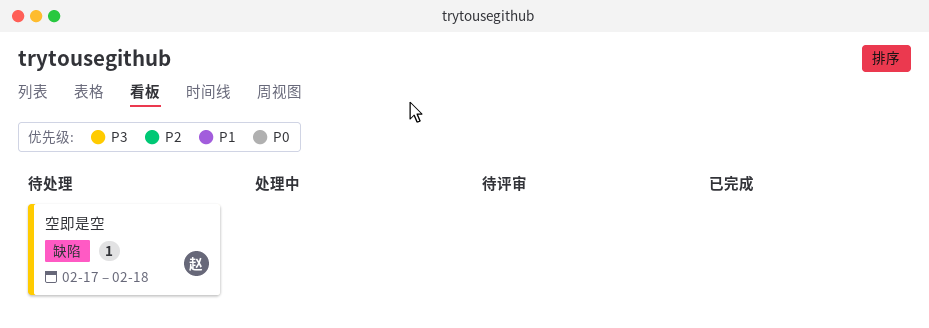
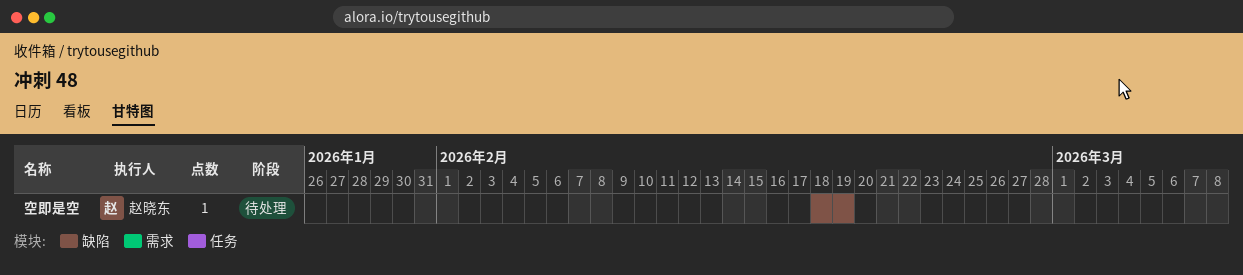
空即是空, start: Feb 17 -> Feb 18
空即是空, due: Feb 18 -> Feb 19

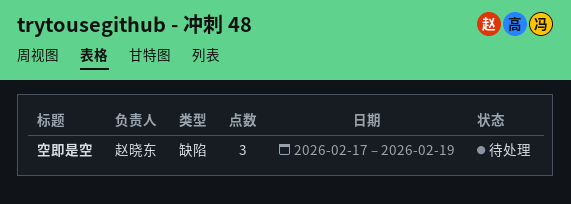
空即是空, estimate: 1 -> 3
空即是空, start: Feb 18 -> Feb 17

